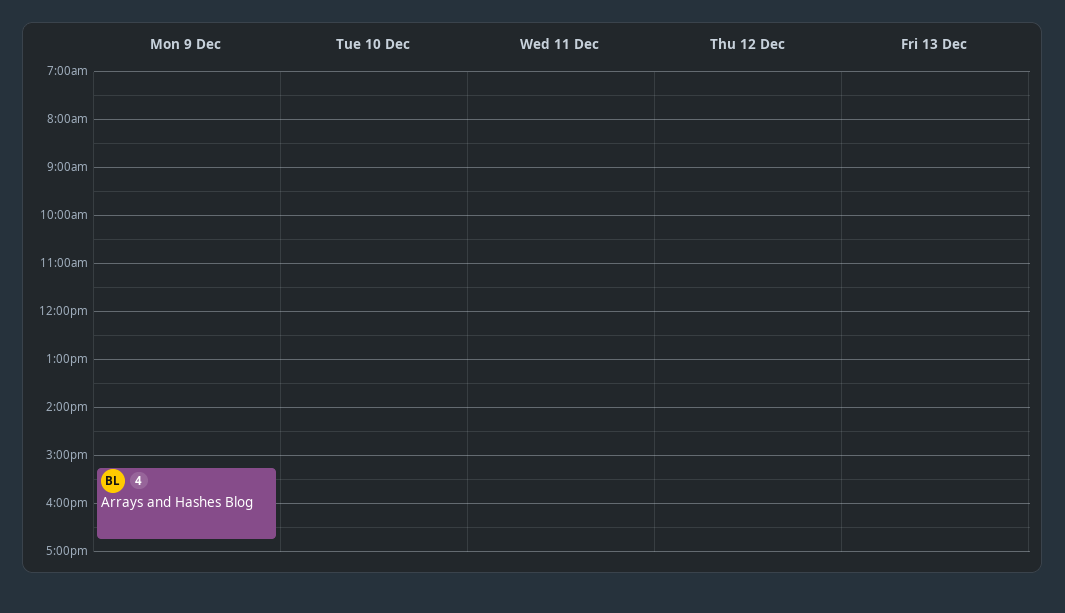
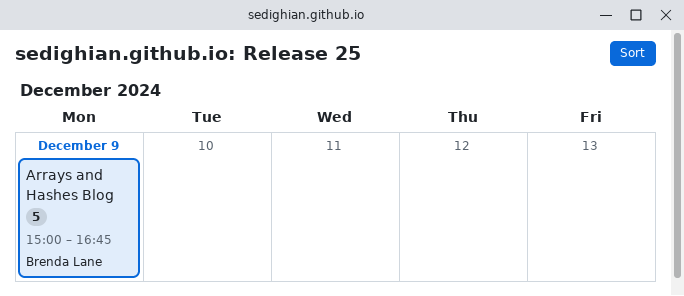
Arrays and Hashes Blog, estimate: 4 -> 5
Arrays and Hashes Blog, begins: 15:15 -> 15:00

